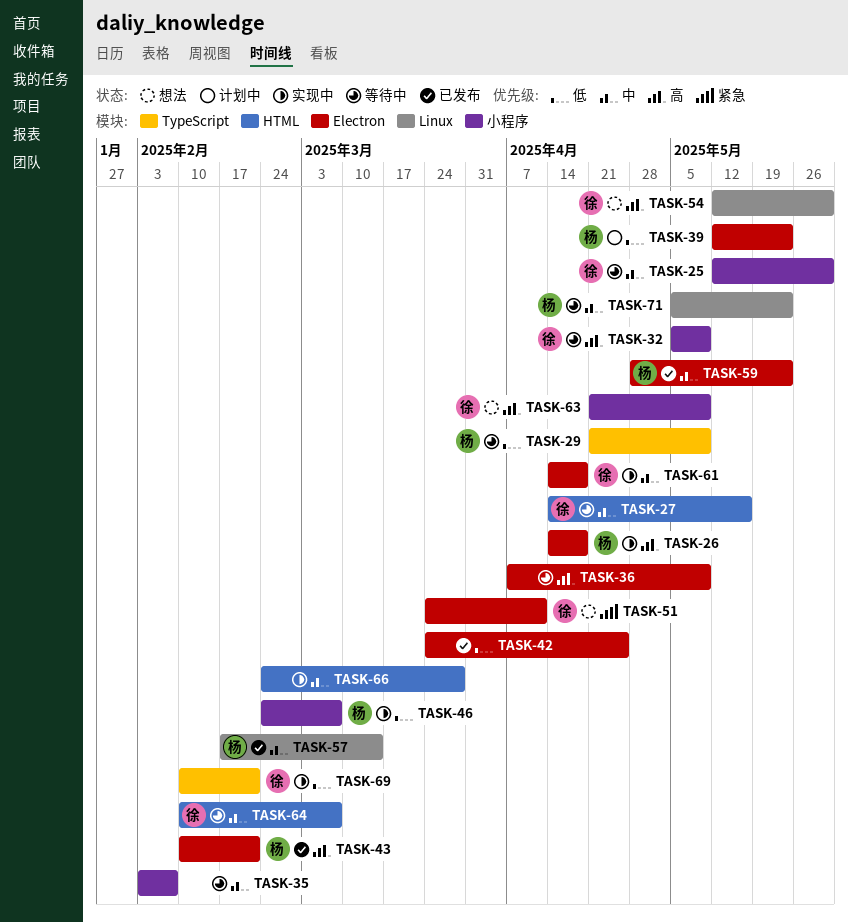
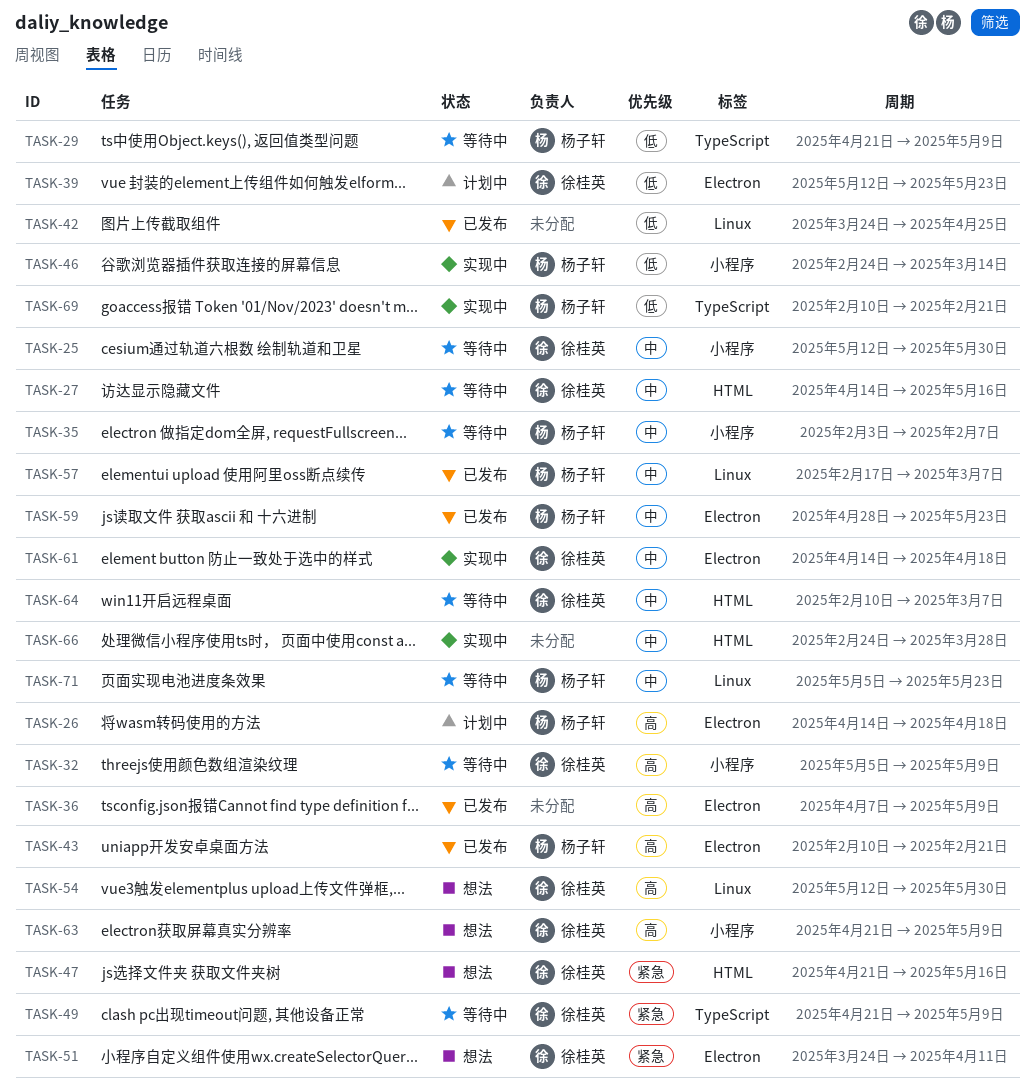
TASK-26, status: 实现中 -> 计划中
TASK-35, owner: none -> 杨子轩
TASK-36, status: 等待中 -> 已发布
TASK-39, owner: 杨子轩 -> 徐桂英
TASK-42, label: Electron -> Linux
TASK-46, due: Mar 7 -> Mar 14
TASK-47: none -> present
TASK-49: none -> present
TASK-57, due: Mar 14 -> Mar 7
TASK-69, owner: 徐桂英 -> 杨子轩

